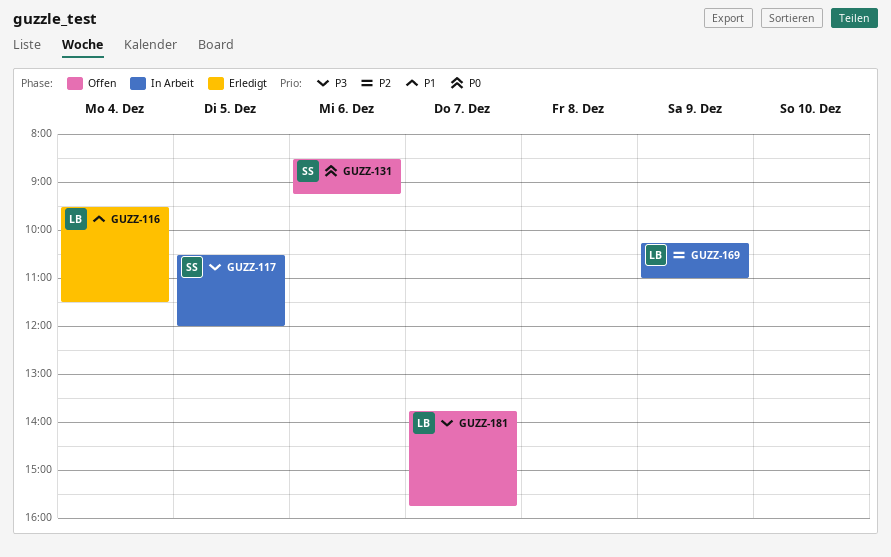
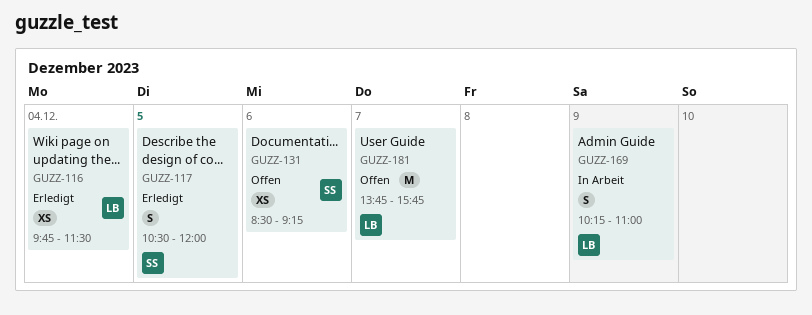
GUZZ-116, begins: 09:30 -> 09:45
GUZZ-117, status: In Arbeit -> Erledigt

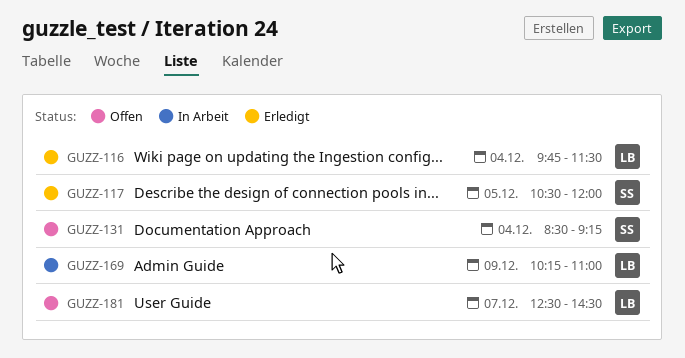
GUZZ-131, day: Dec 6 -> Dec 4
GUZZ-181, begins: 13:45 -> 12:30
GUZZ-181, ends: 15:45 -> 14:30

